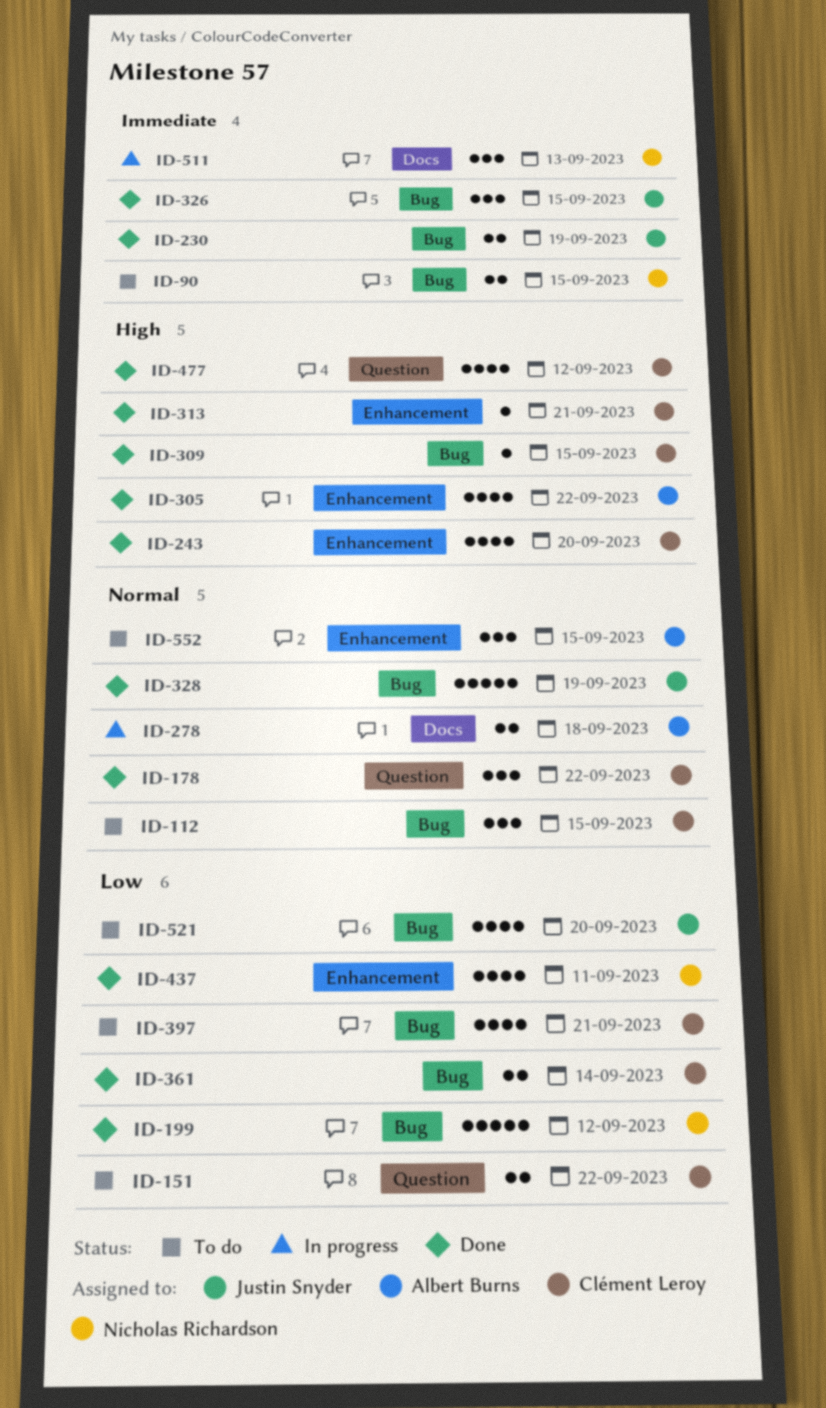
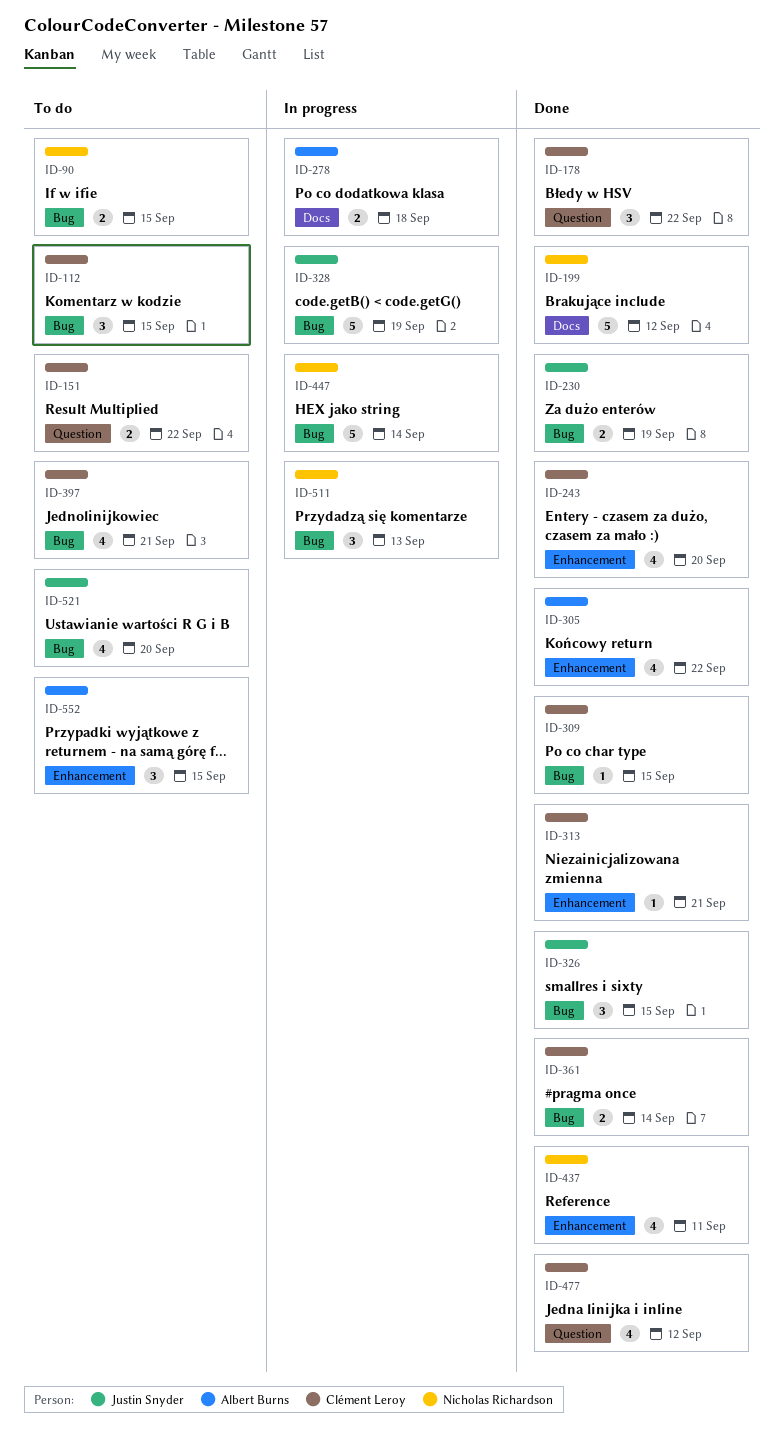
ID-199, label: Bug -> Docs
ID-328, status: Done -> In progress
ID-447: none -> present
ID-511, label: Docs -> Bug

